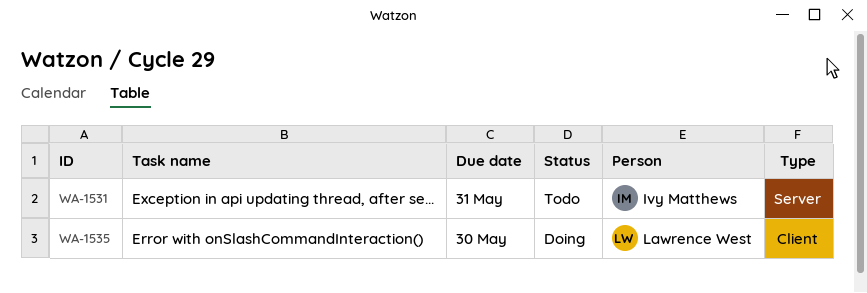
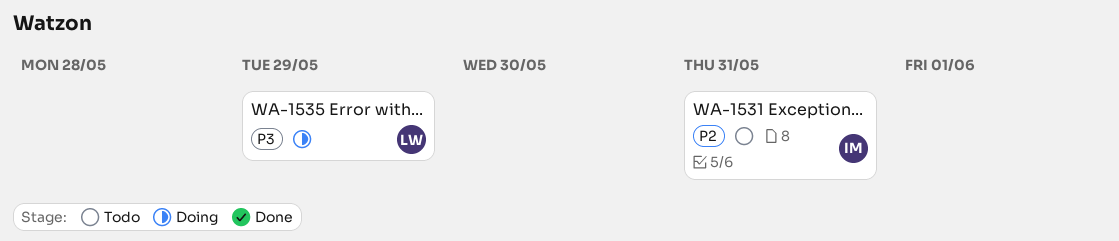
WA-1535, due: May 30 -> May 29

